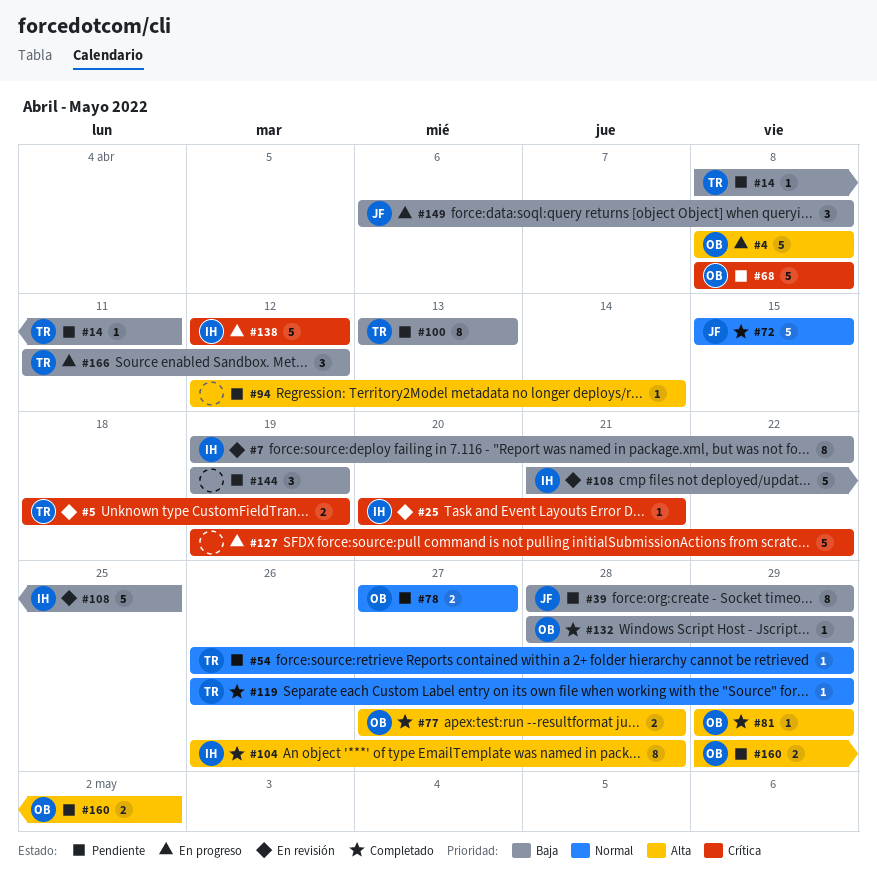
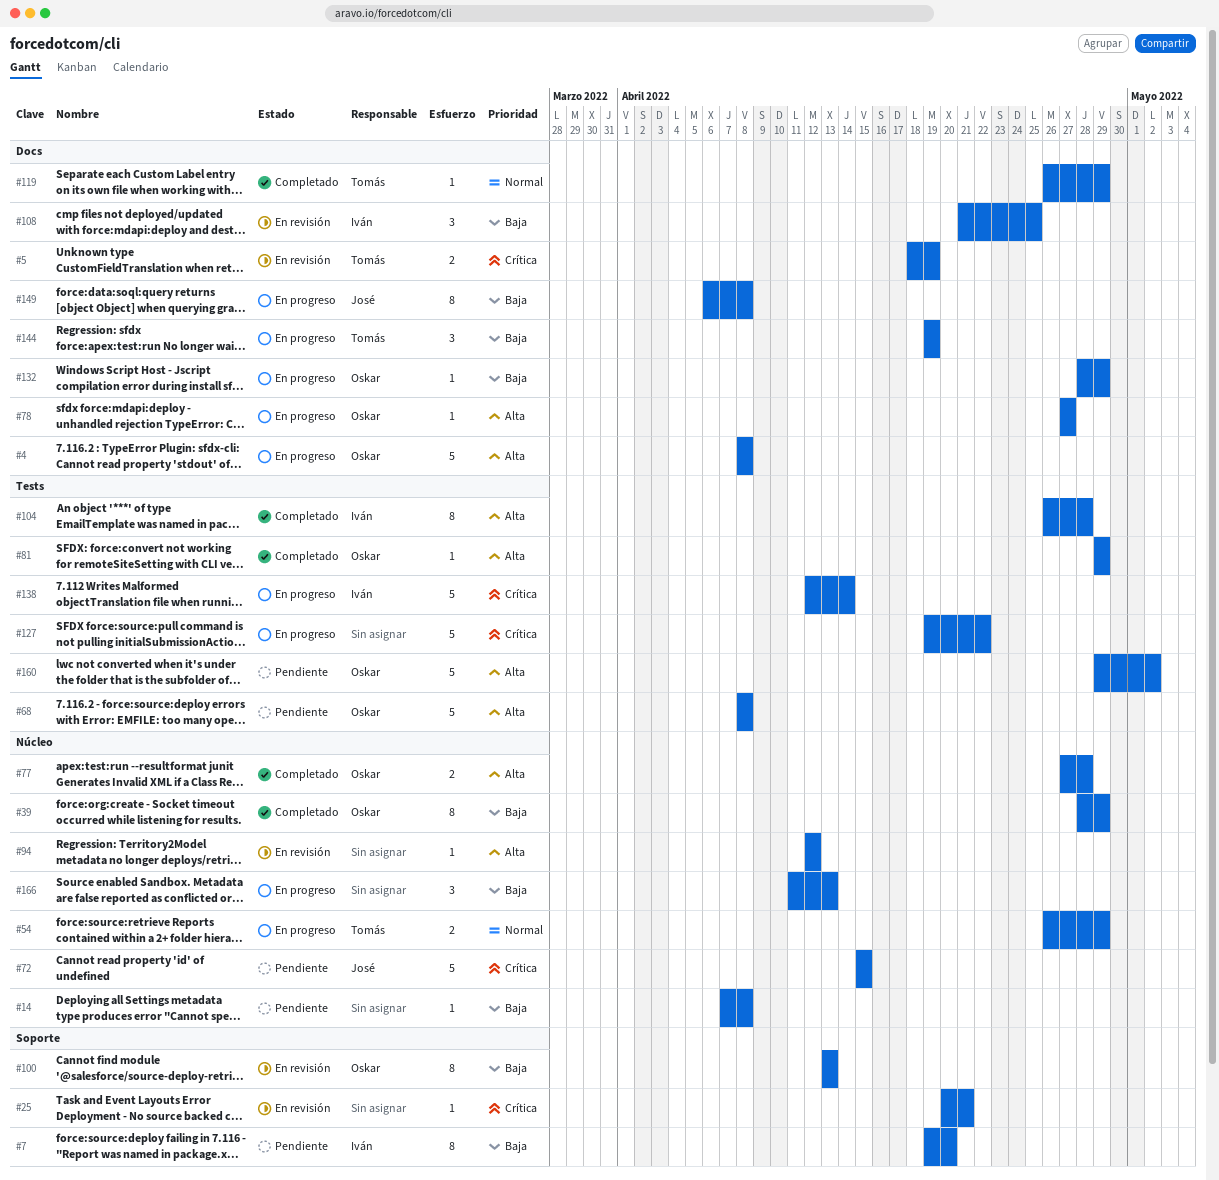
#7, status: En revisión -> Pendiente
#7, due: Apr 22 -> Apr 20
#14, owner: Tomás -> none
#14, start: Apr 8 -> Apr 7
#14, due: Apr 11 -> Apr 8
#25, owner: Iván -> none
#39, status: Pendiente -> Completado
#39, owner: José -> Oskar
#54, status: Pendiente -> En progreso
#54, estimate: 1 -> 2
#68, priority: Crítica -> Alta
#72, status: Completado -> Pendiente
#72, priority: Normal -> Crítica
#78, status: Pendiente -> En progreso
#78, priority: Normal -> Alta
#78, estimate: 2 -> 1
#94, status: Pendiente -> En revisión
#94, due: Apr 14 -> Apr 12
#100, status: Pendiente -> En revisión
#100, owner: Tomás -> Oskar
#108, estimate: 5 -> 3
#132, status: Completado -> En progreso
#138, due: Apr 12 -> Apr 14
#144, status: Pendiente -> En progreso
#144, owner: none -> Tomás
#149, estimate: 3 -> 8
#160, estimate: 2 -> 5
#166, owner: Tomás -> none
#166, due: Apr 12 -> Apr 13

